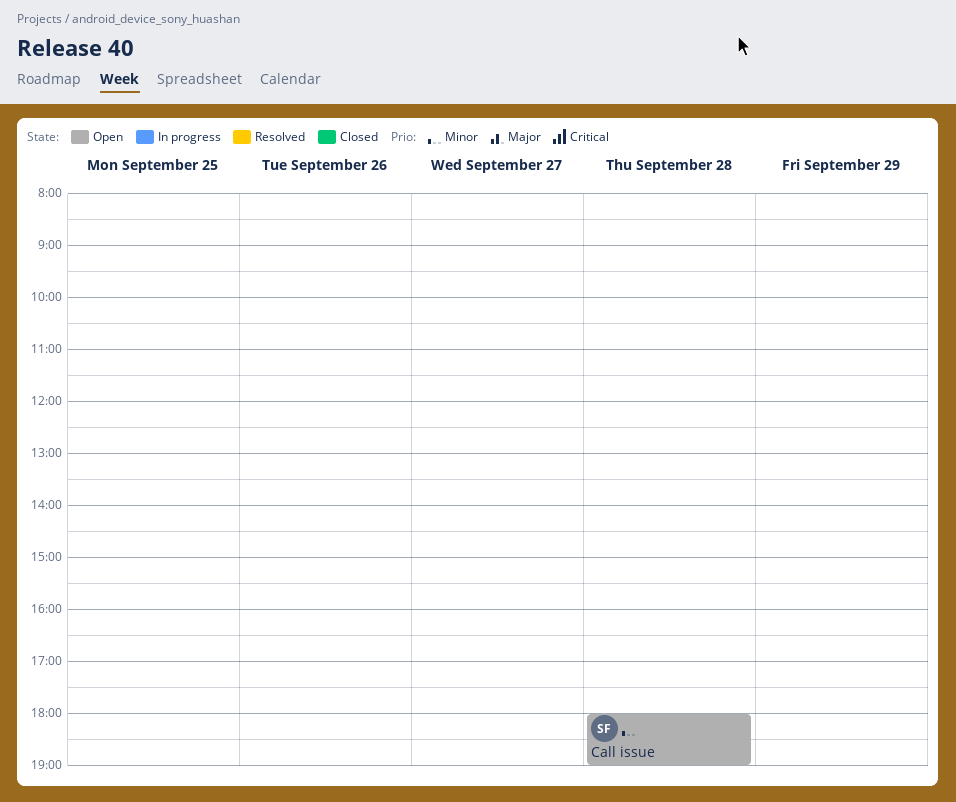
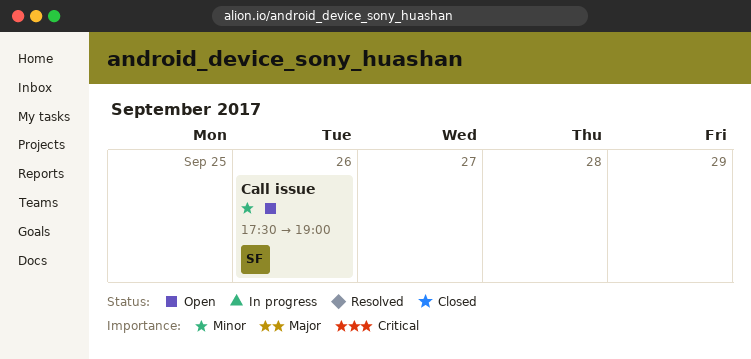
Call issue, day: Sep 28 -> Sep 26
Call issue, begins: 18:00 -> 17:30

